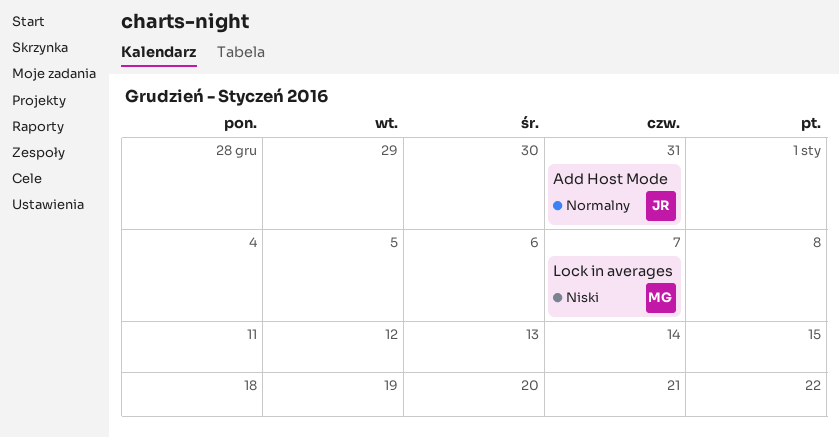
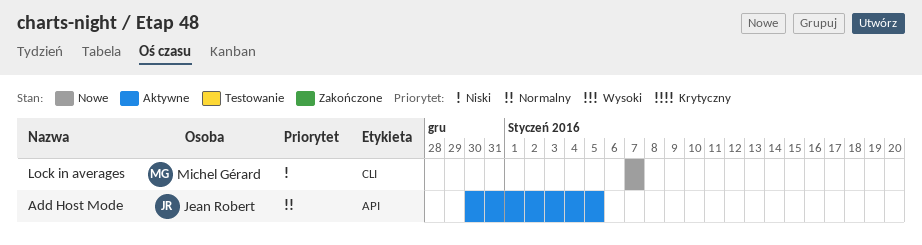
Add Host Mode, due: Dec 31 -> Jan 5

